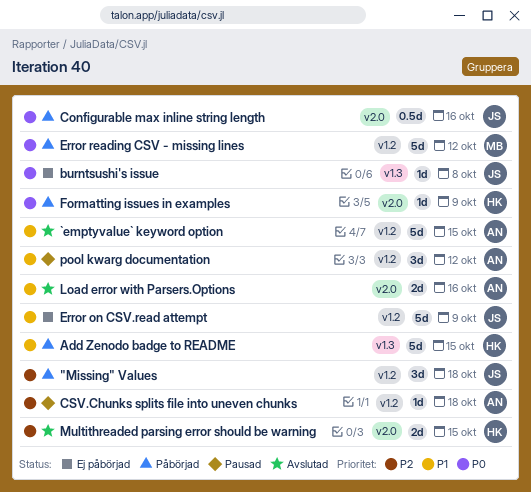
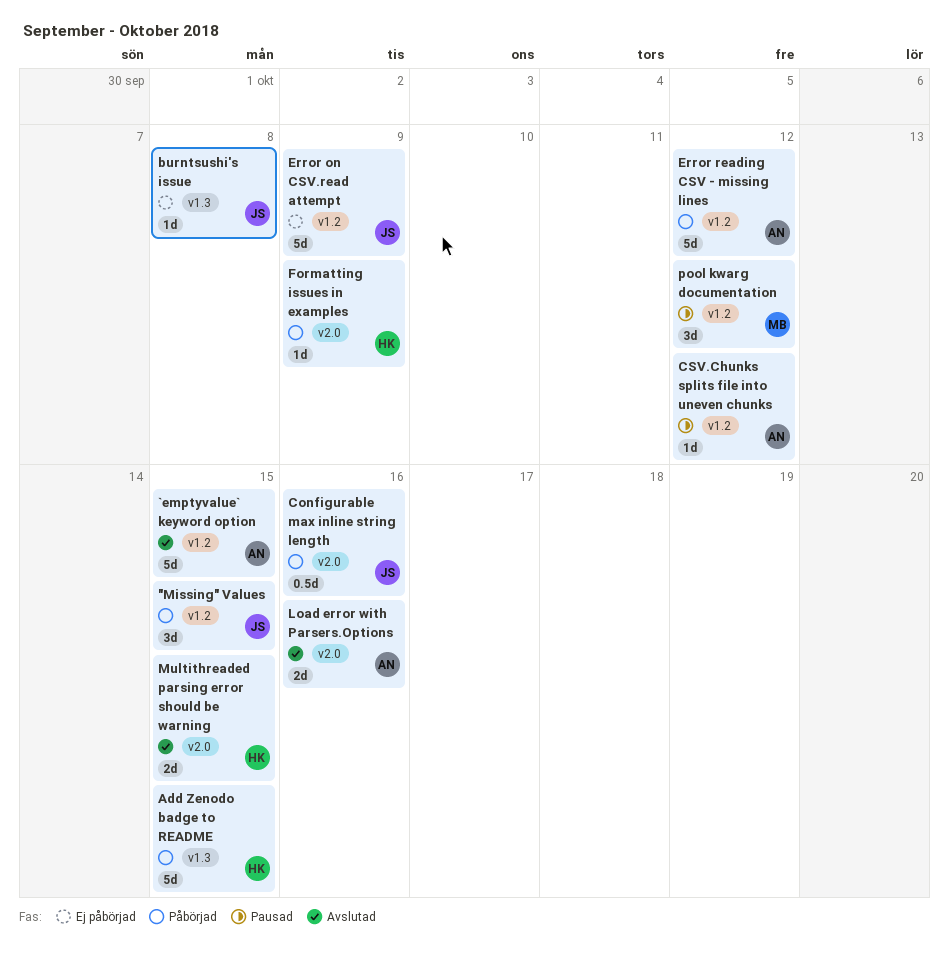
"Missing" Values, due: Oct 18 -> Oct 15
CSV.Chunks splits file into uneven chunks, due: Oct 18 -> Oct 12
Error reading CSV - missing lines, owner: MB -> AN
pool kwarg documentation, owner: AN -> MB

